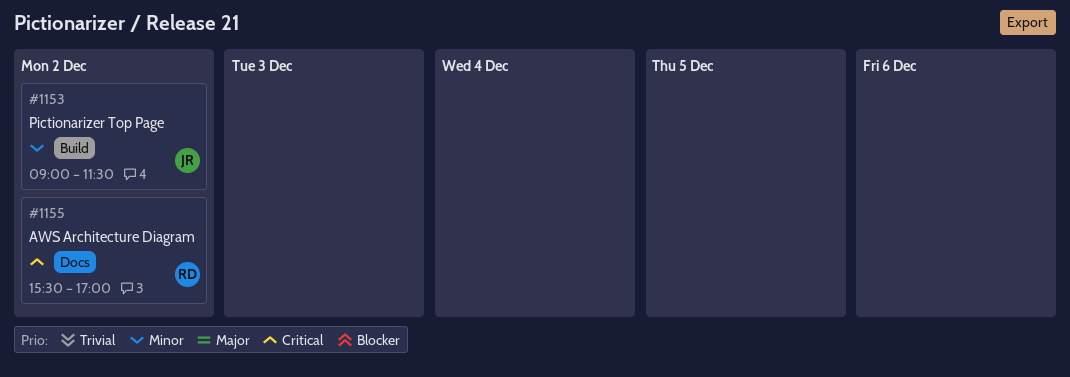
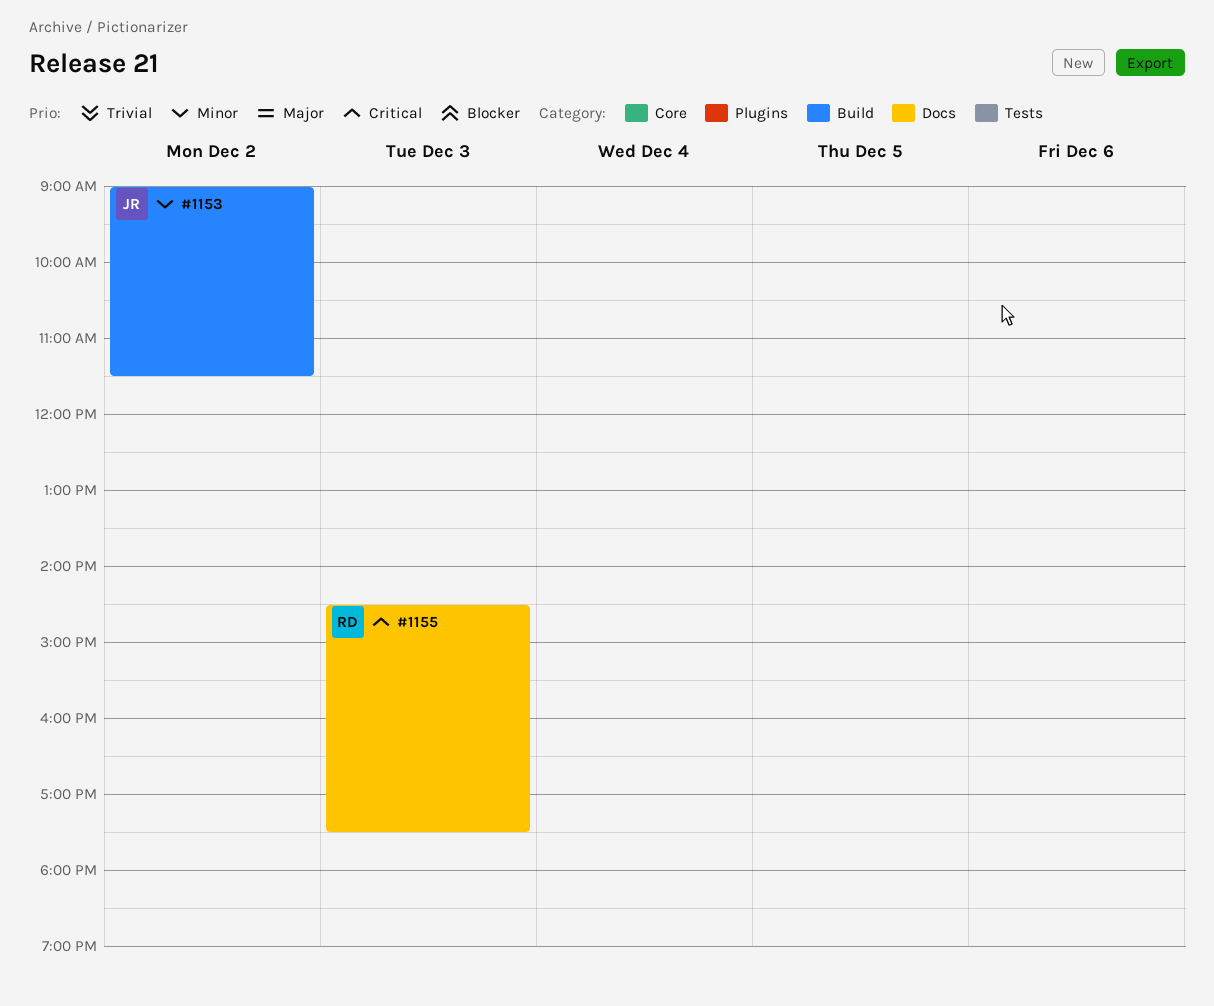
#1155, day: Dec 2 -> Dec 3
#1155, begins: 15:30 -> 14:30
#1155, ends: 17:00 -> 17:30

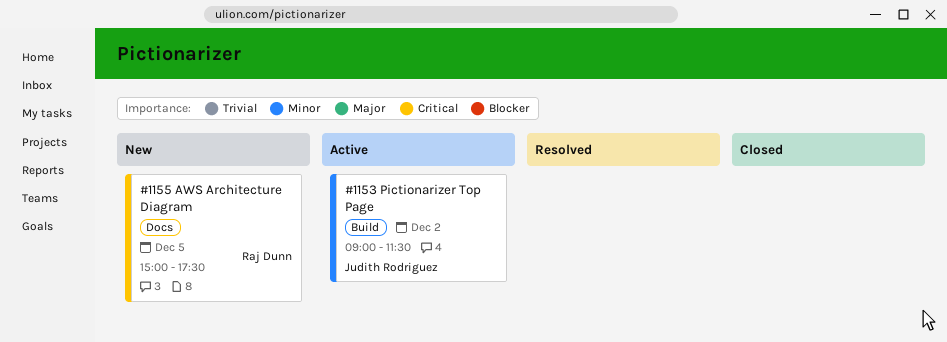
#1155, day: Dec 3 -> Dec 5
#1155, begins: 14:30 -> 15:00

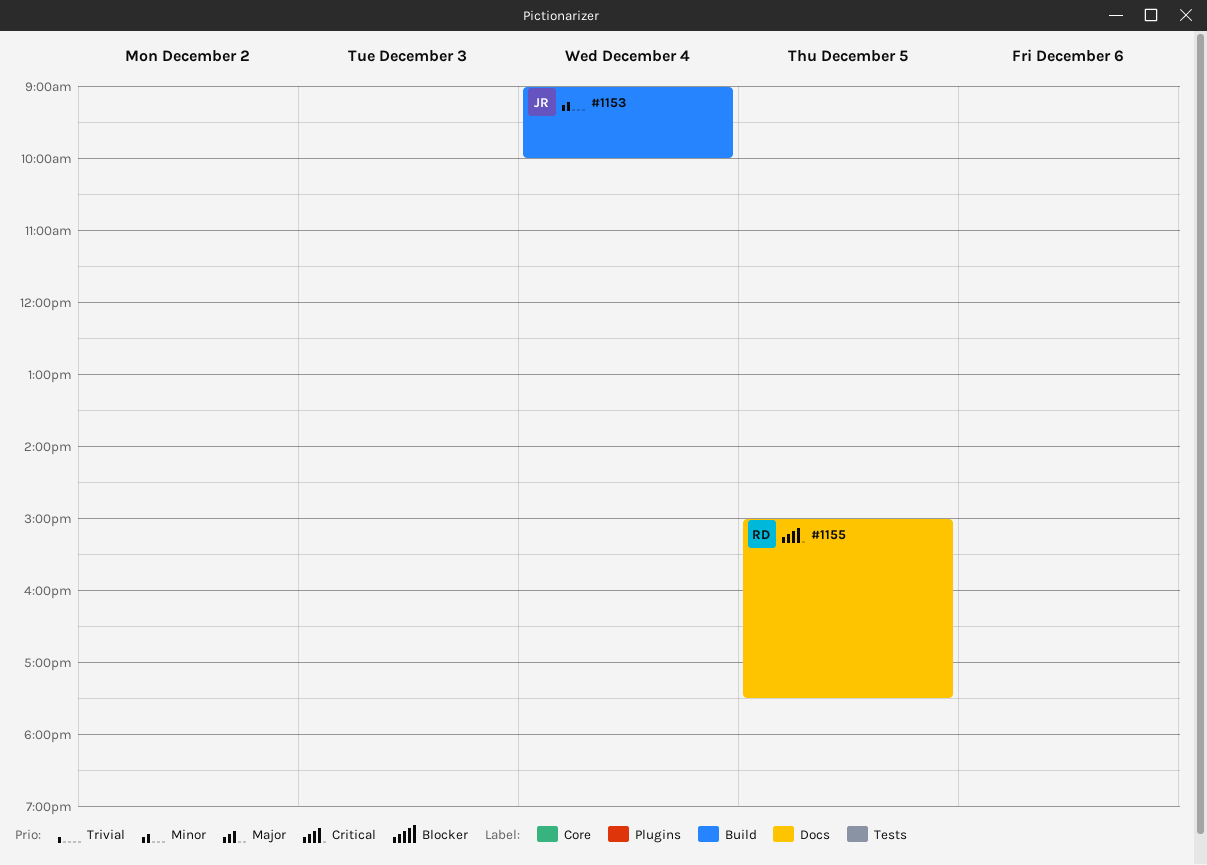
#1153, day: Dec 2 -> Dec 4
#1153, ends: 11:30 -> 10:00

